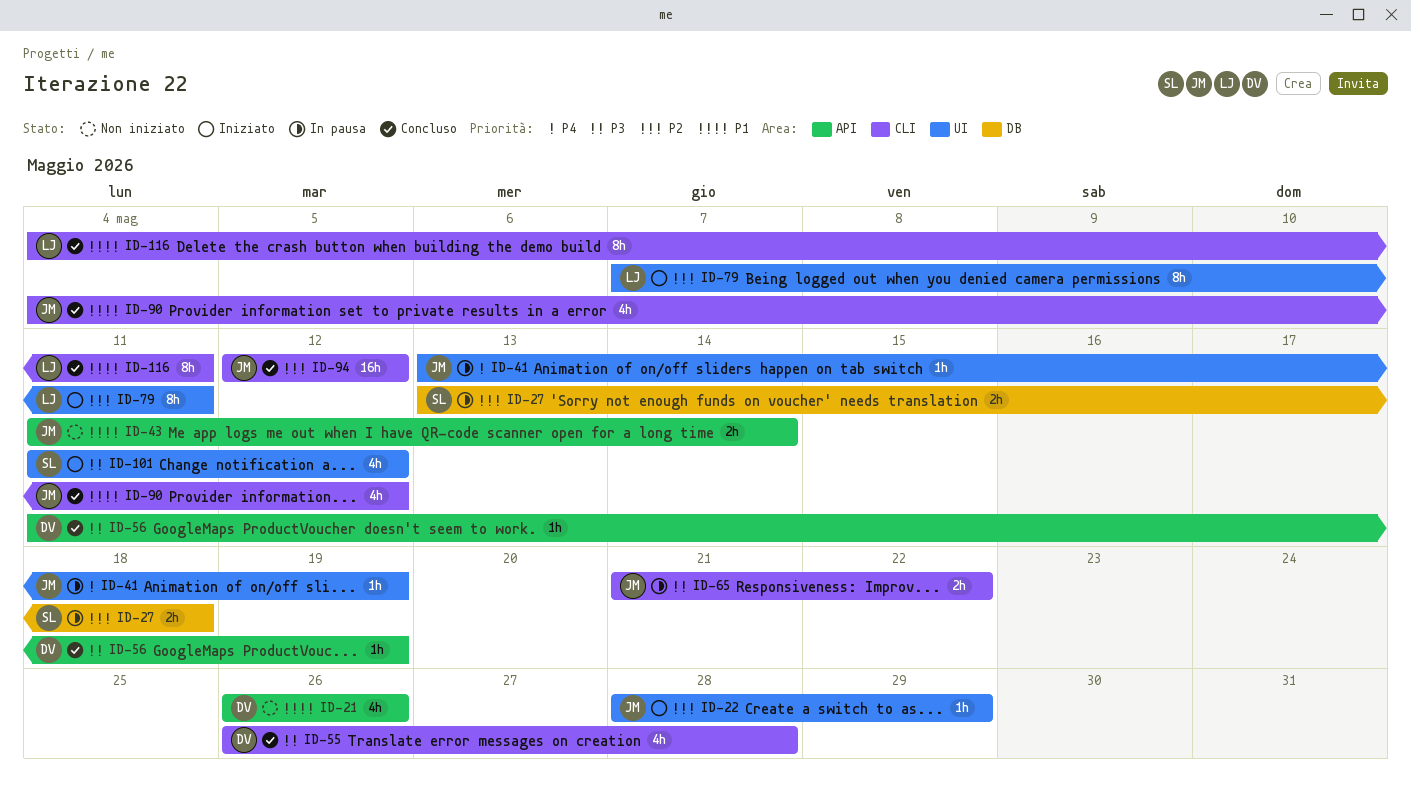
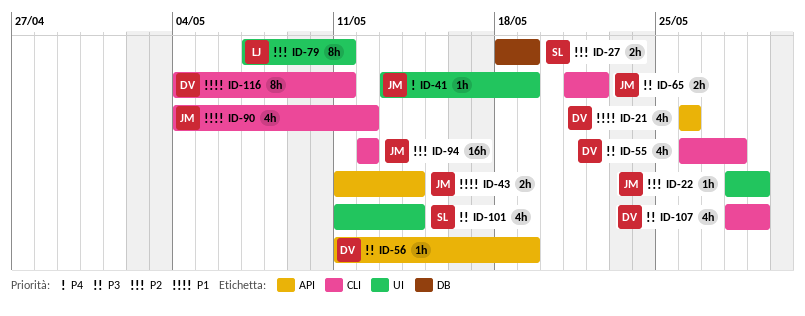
ID-27, start: May 13 -> May 18
ID-27, due: May 18 -> May 19
ID-101, due: May 12 -> May 14
ID-107: none -> present
ID-116, owner: LJ -> DV

